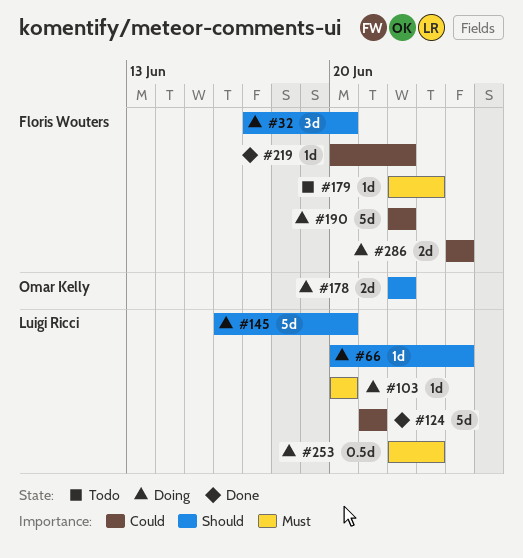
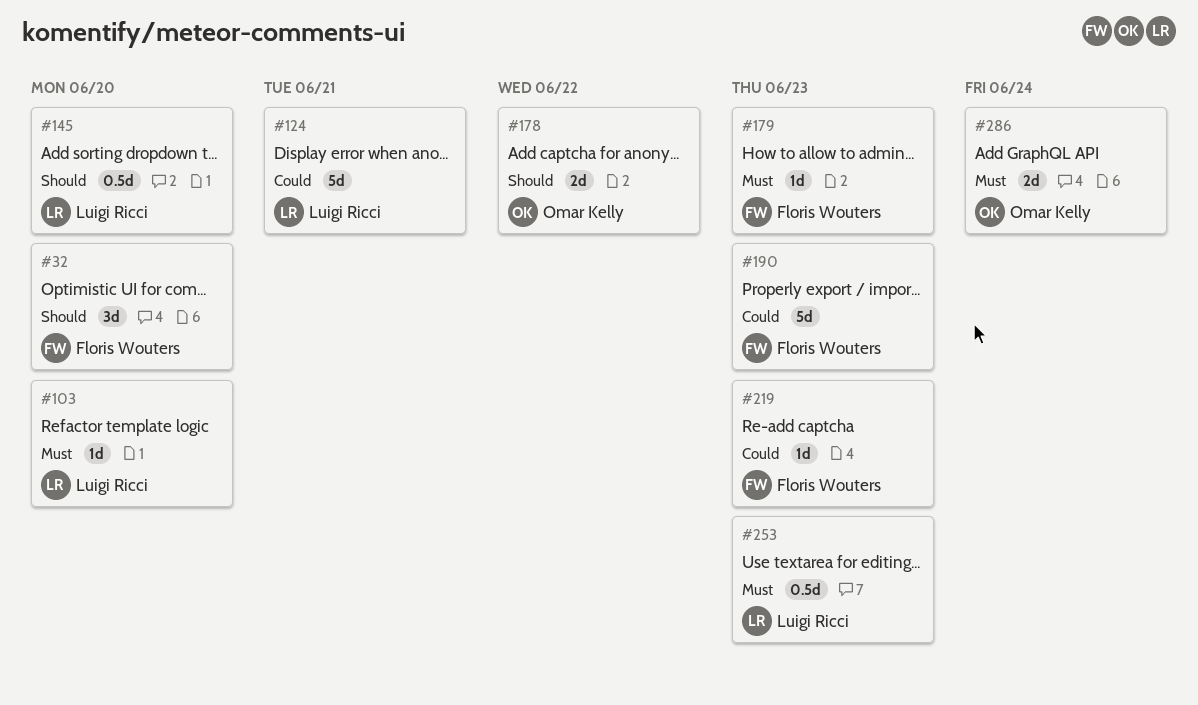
#66: present -> none
#145, estimate: 5d -> 0.5d
#190, due: Jun 22 -> Jun 23
#219, due: Jun 22 -> Jun 23
#286, owner: Floris Wouters -> Omar Kelly
#286, priority: Could -> Must

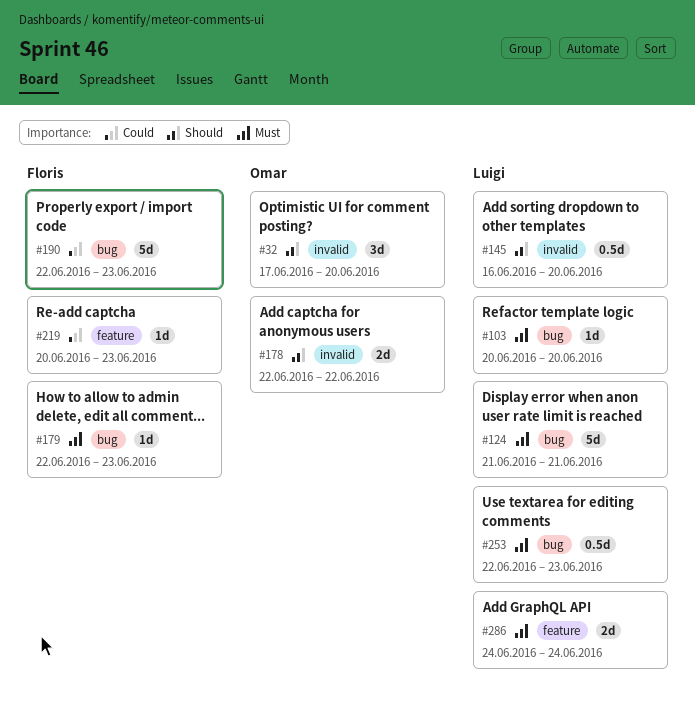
#32, owner: Floris Wouters -> Omar Kelly
#124, priority: Could -> Must
#286, owner: Omar Kelly -> Luigi Ricci

